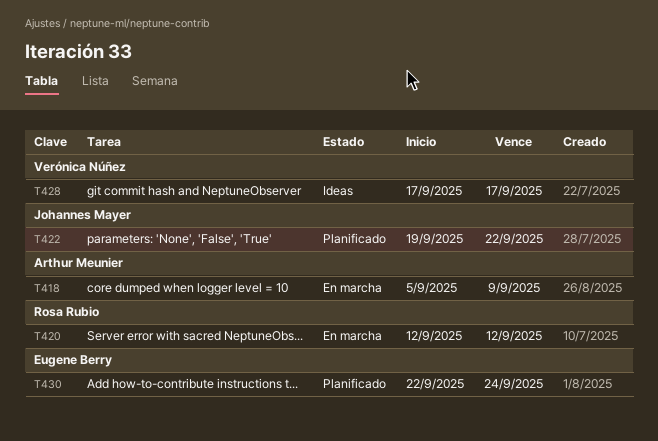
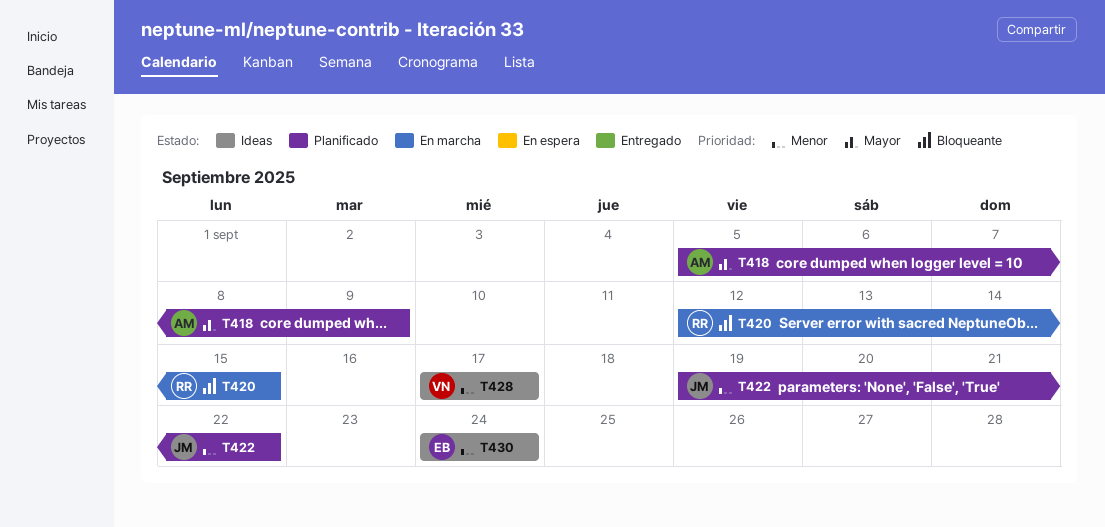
T418, status: En marcha -> Planificado
T420, due: Sep 12 -> Sep 15
T430, status: Planificado -> Ideas
T430, start: Sep 22 -> Sep 24

